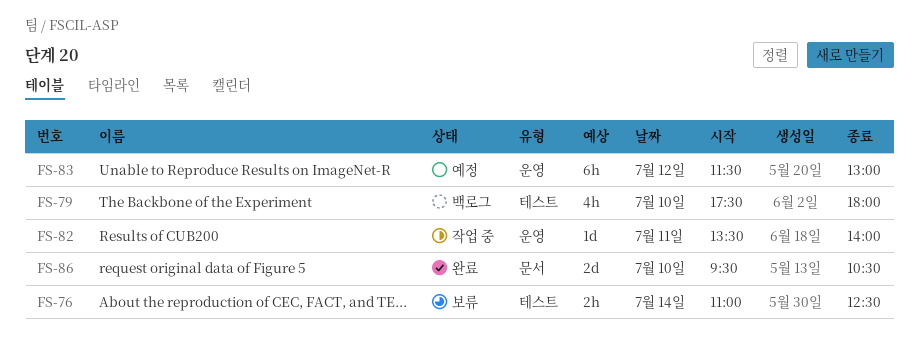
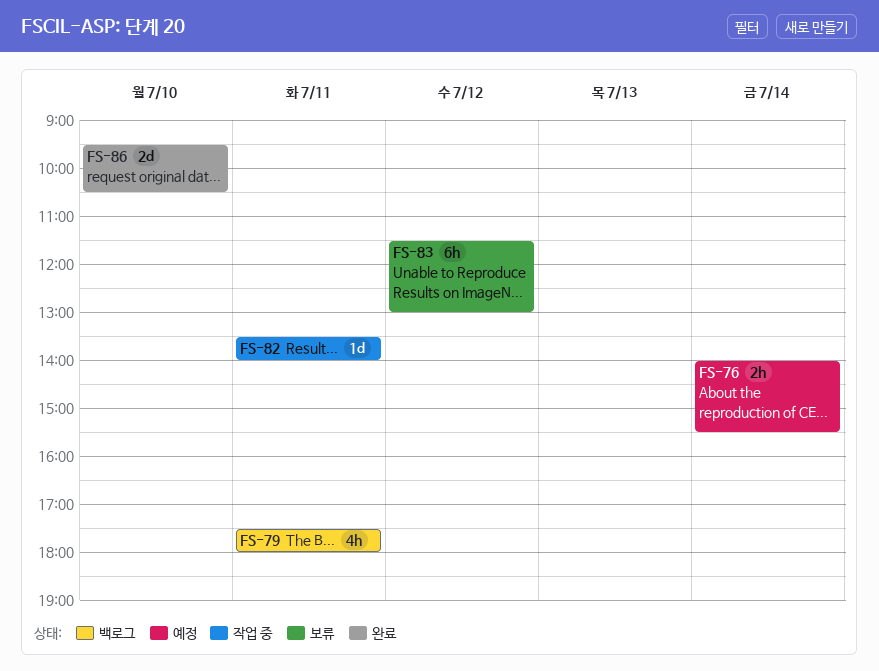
FS-76, status: 보류 -> 예정
FS-76, begins: 11:00 -> 14:00
FS-76, ends: 12:30 -> 15:30
FS-79, day: Jul 10 -> Jul 11
FS-83, status: 예정 -> 보류

